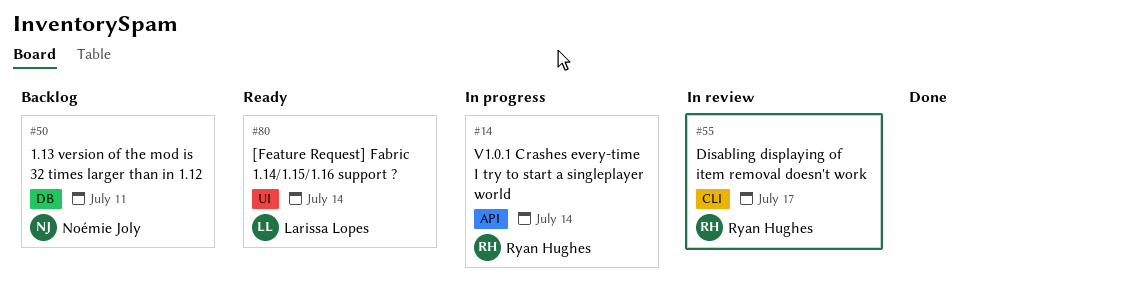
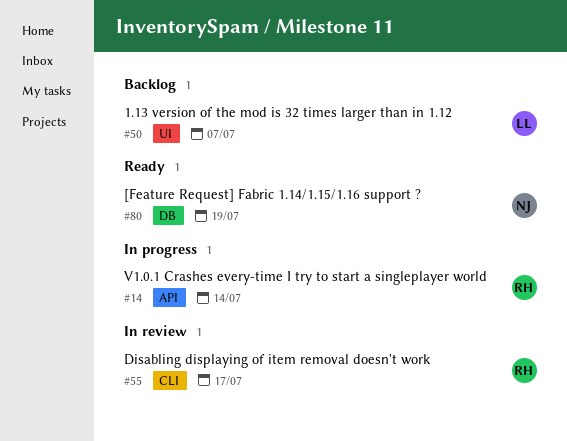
#50, owner: Noémie Joly -> Larissa Lopes
#50, label: DB -> UI
#50, due: Jul 11 -> Jul 7
#80, owner: Larissa Lopes -> Noémie Joly
#80, label: UI -> DB
#80, due: Jul 14 -> Jul 19

